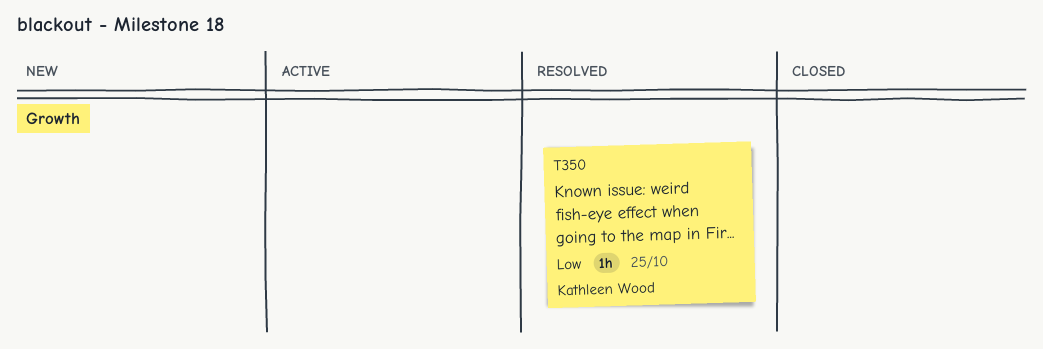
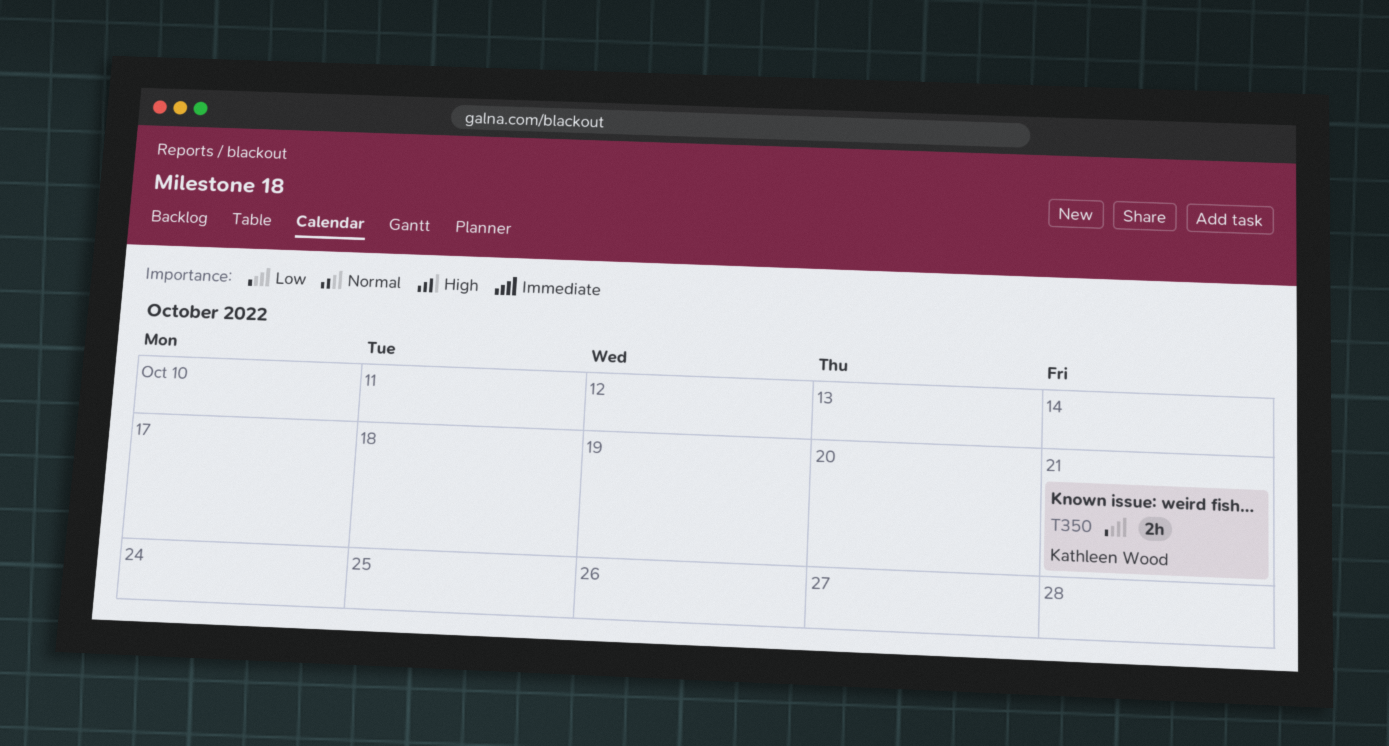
T350, estimate: 1h -> 2h
T350, due: Oct 25 -> Oct 21

